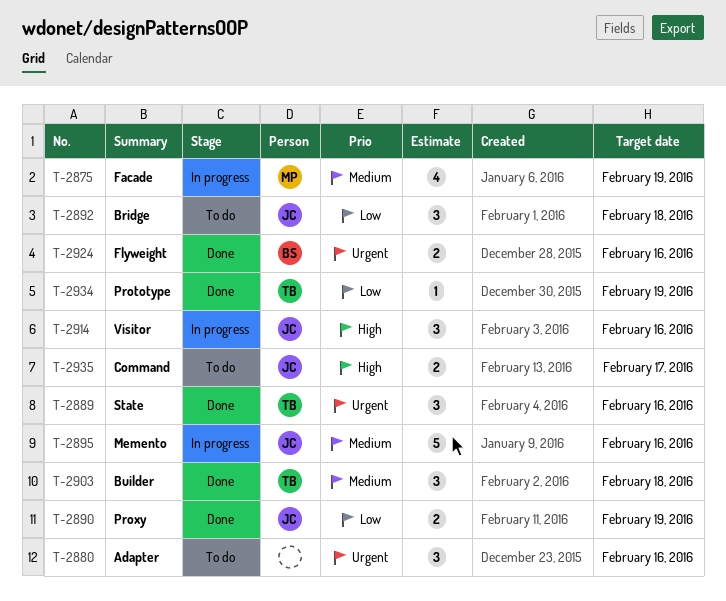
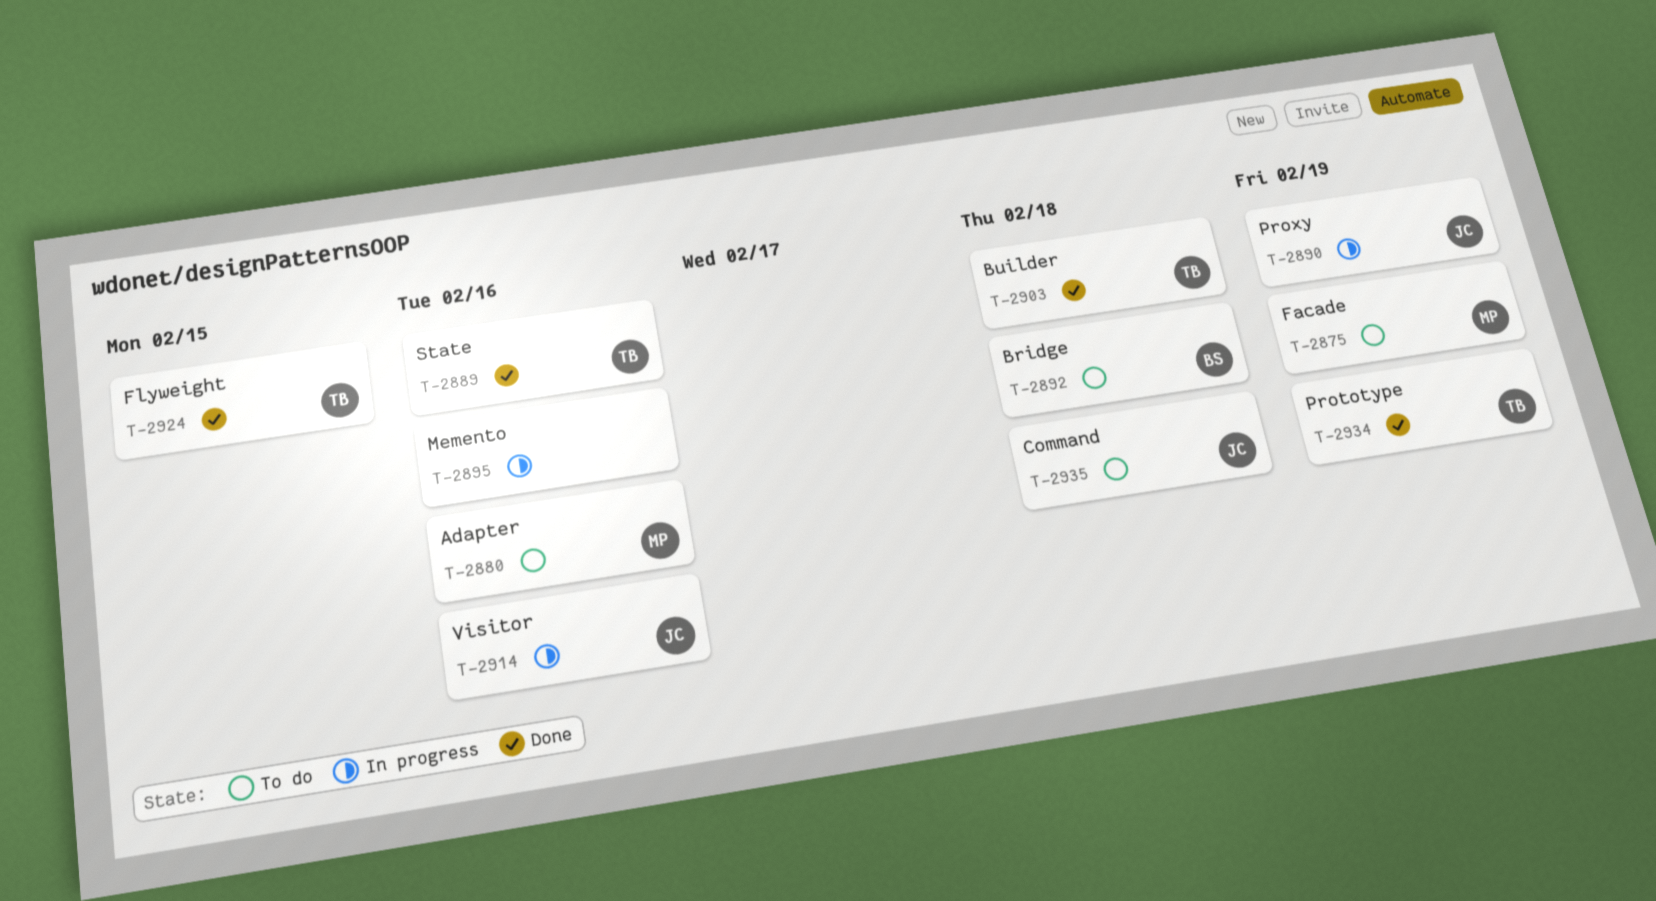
T-2875, status: In progress -> To do
T-2880, owner: none -> MP
T-2890, status: Done -> In progress
T-2892, owner: JC -> BS
T-2895, owner: JC -> none
T-2924, owner: BS -> TB
T-2924, due: Feb 16 -> Feb 15
T-2935, due: Feb 17 -> Feb 18

